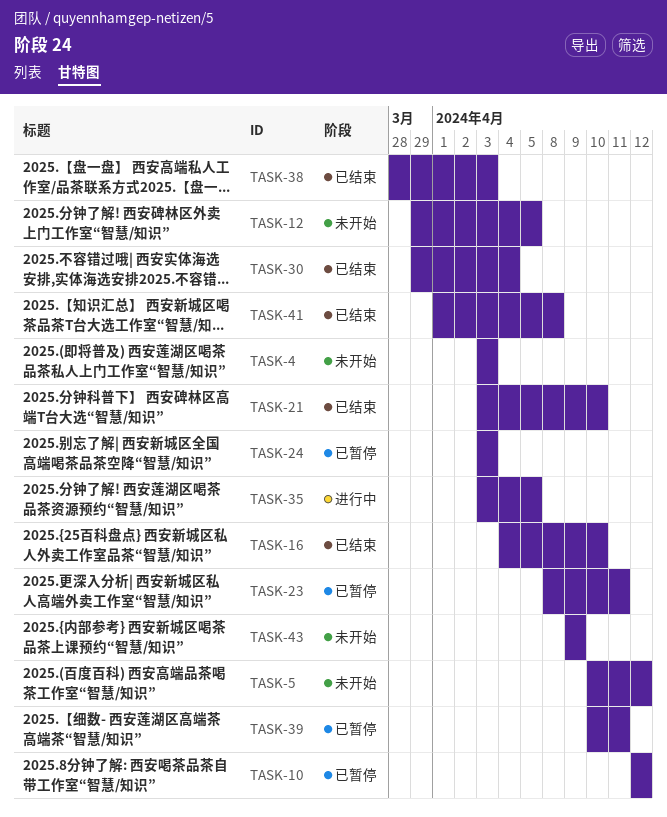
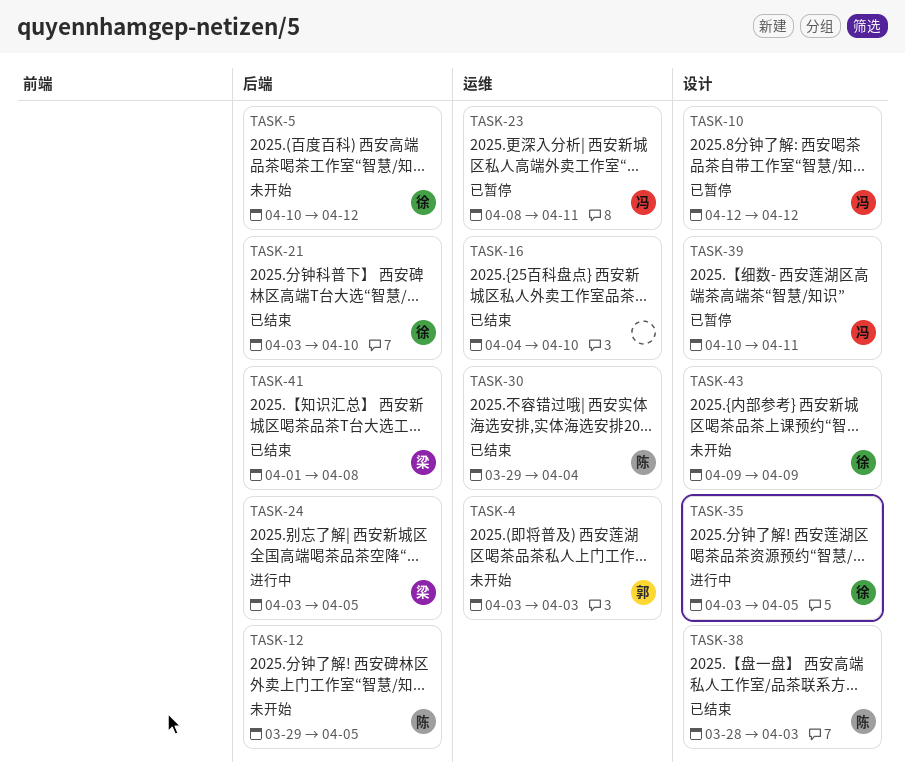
TASK-24, status: 已暂停 -> 进行中
TASK-24, due: Apr 3 -> Apr 5

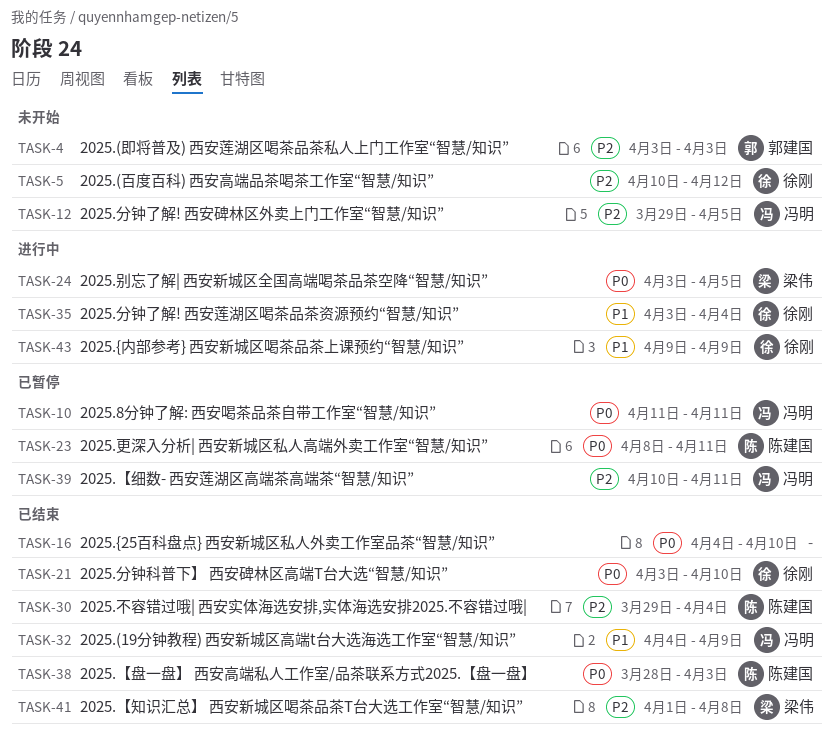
TASK-10, start: Apr 12 -> Apr 11
TASK-10, due: Apr 12 -> Apr 11
TASK-12, owner: 陈建国 -> 冯明
TASK-23, owner: 冯明 -> 陈建国
TASK-32: none -> present
TASK-35, due: Apr 5 -> Apr 4
TASK-43, status: 未开始 -> 进行中

